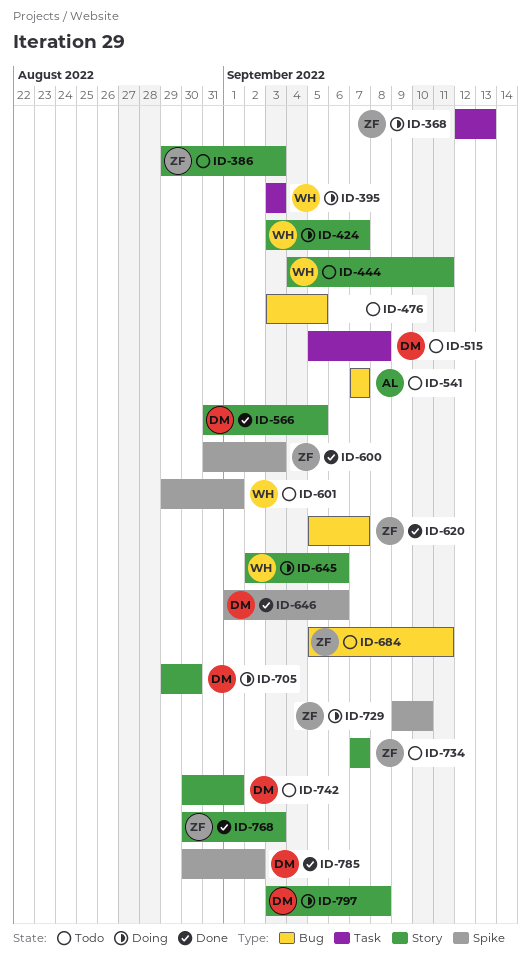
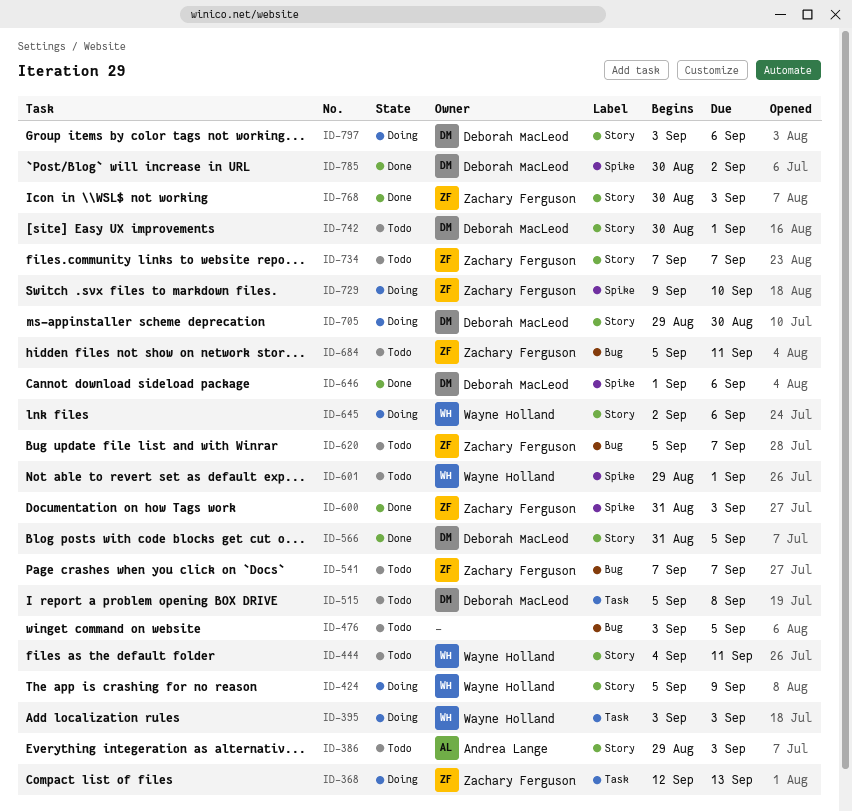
ID-386, owner: Zachary Ferguson -> Andrea Lange
ID-424, start: Sep 3 -> Sep 5
ID-424, due: Sep 7 -> Sep 9
ID-541, owner: Andrea Lange -> Zachary Ferguson
ID-620, status: Done -> Todo
ID-797, due: Sep 8 -> Sep 6

